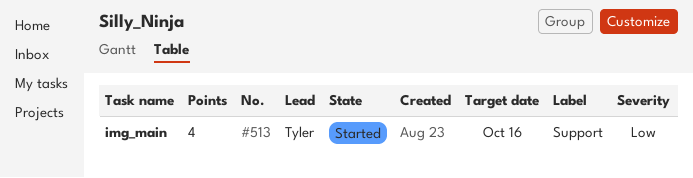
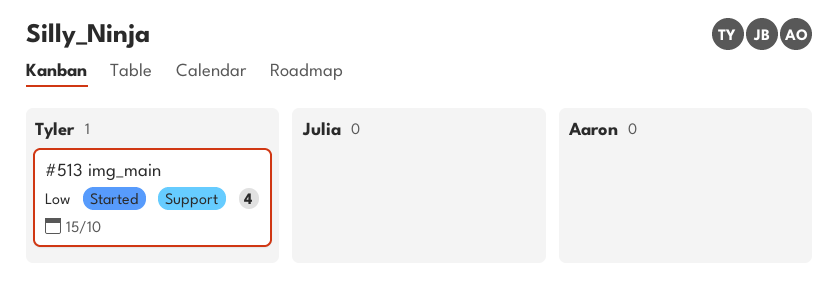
#513, due: Oct 16 -> Oct 15

